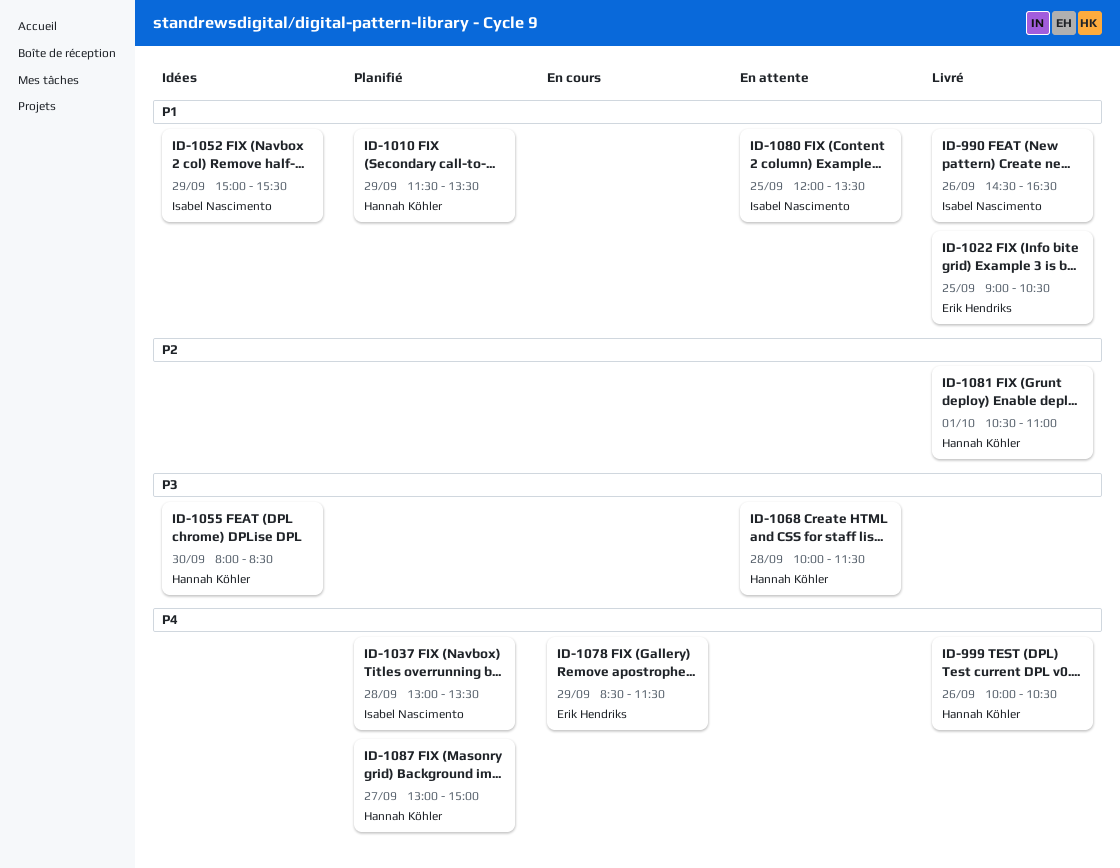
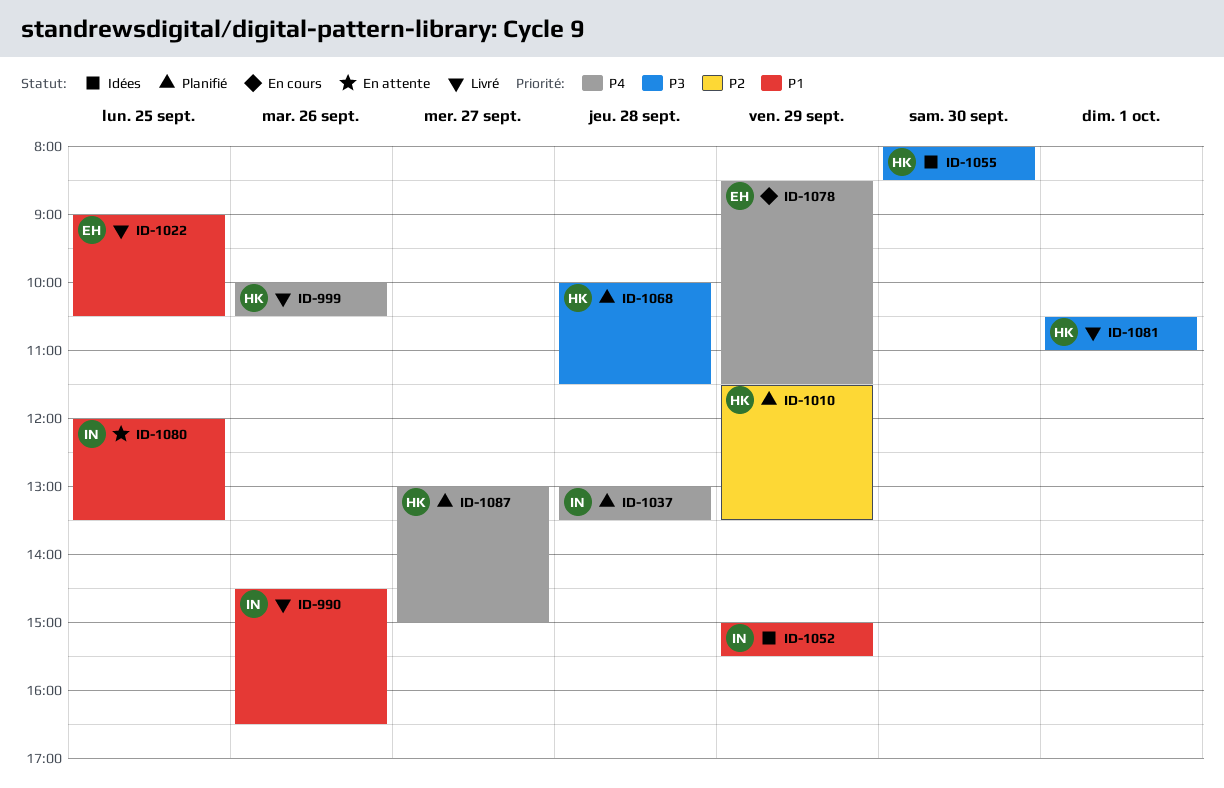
ID-1010, priority: P1 -> P2
ID-1068, status: En attente -> Planifié
ID-1081, priority: P2 -> P3

